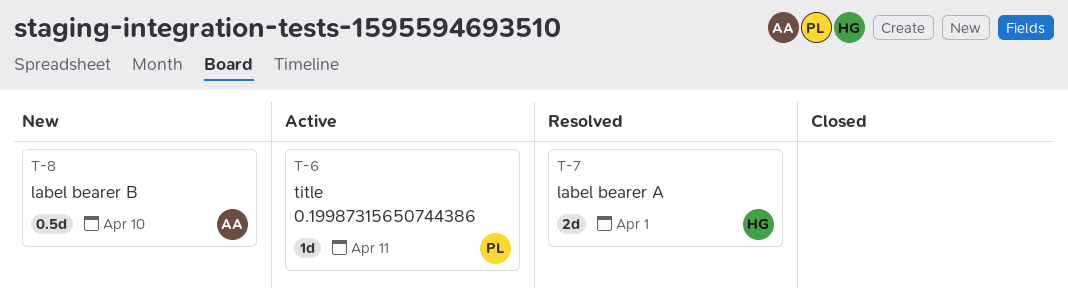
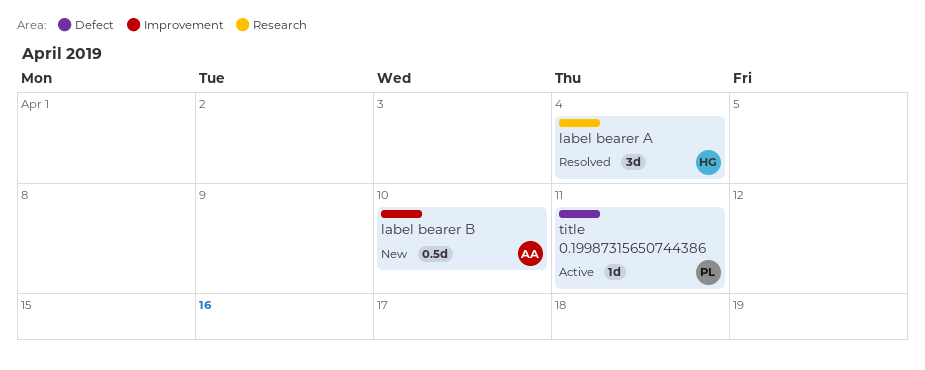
label bearer A, estimate: 2d -> 3d
label bearer A, due: Apr 1 -> Apr 4

